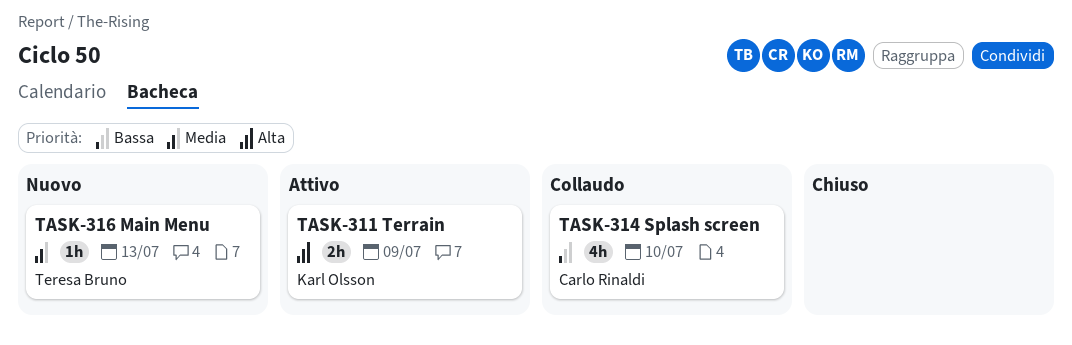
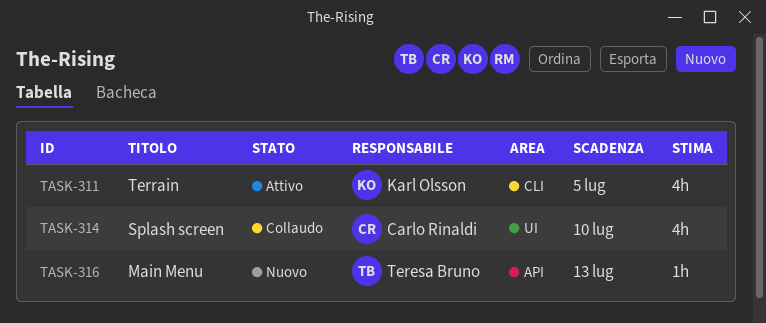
TASK-311, estimate: 2h -> 4h
TASK-311, due: Jul 9 -> Jul 5

